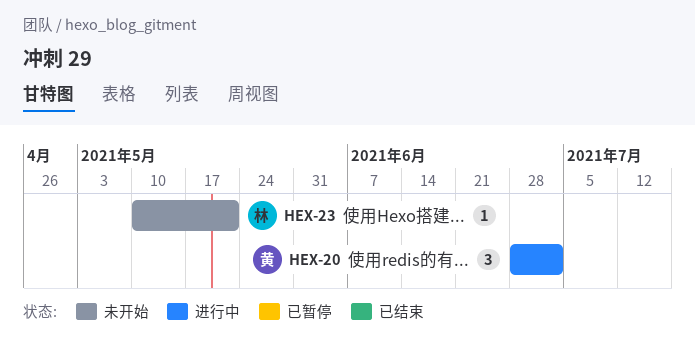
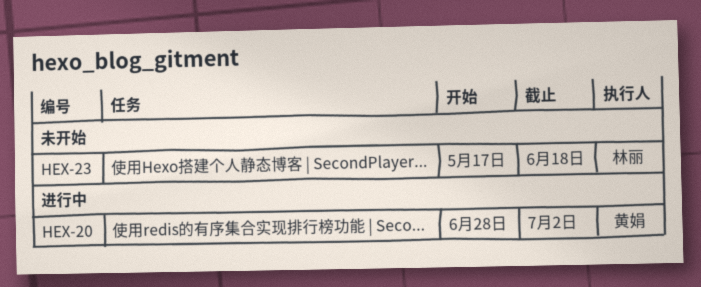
HEX-23, start: May 10 -> May 17
HEX-23, due: May 21 -> Jun 18

